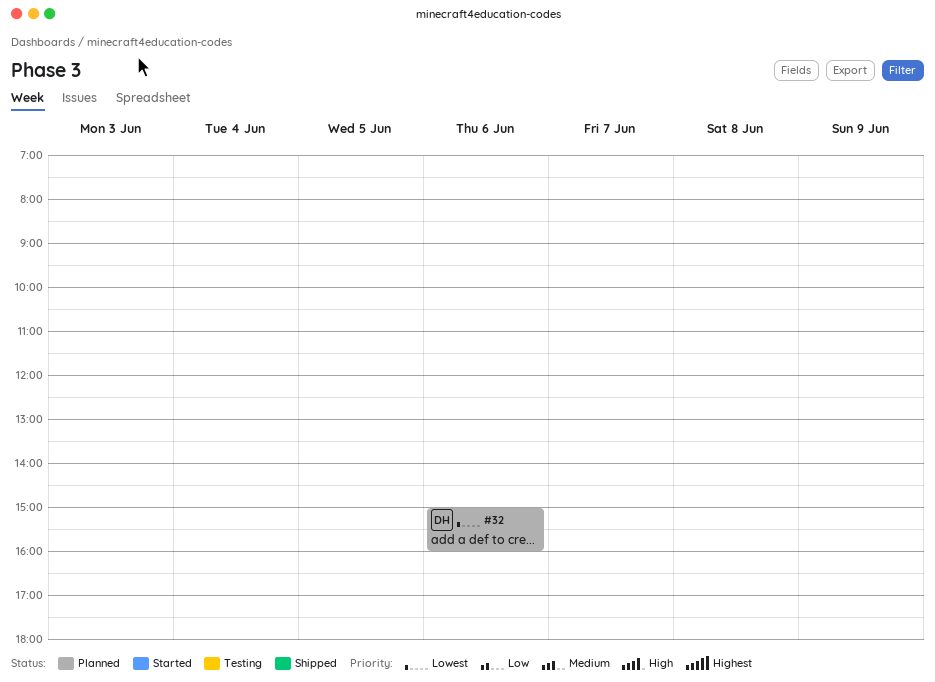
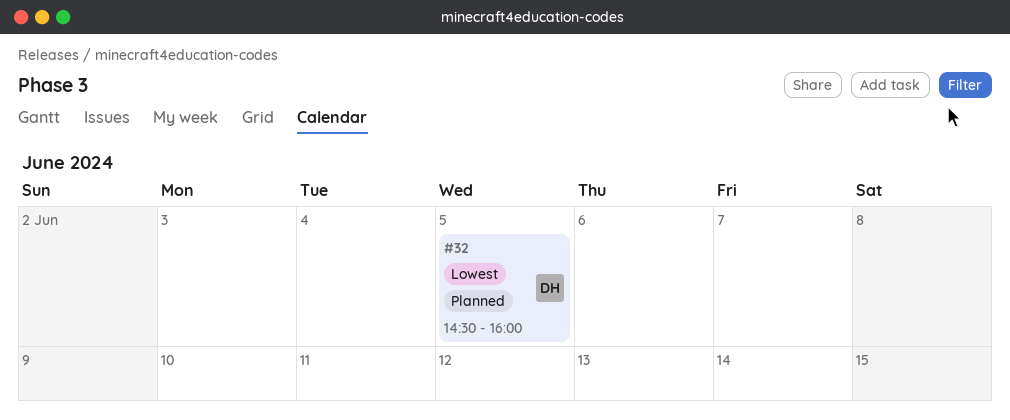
#32, day: Jun 6 -> Jun 5
#32, begins: 15:00 -> 14:30

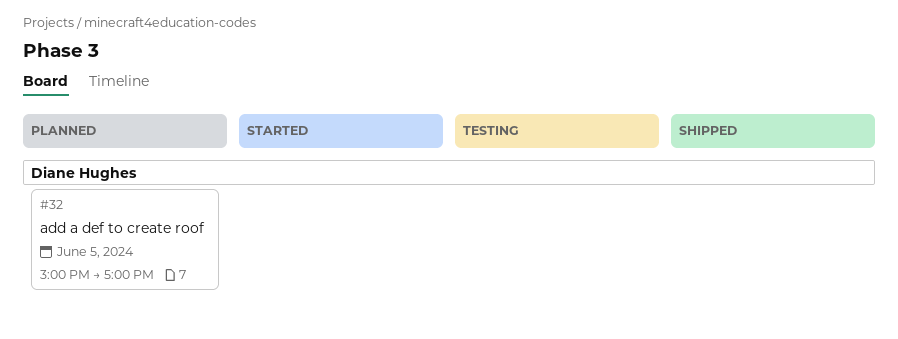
#32, begins: 14:30 -> 15:00
#32, ends: 16:00 -> 17:00

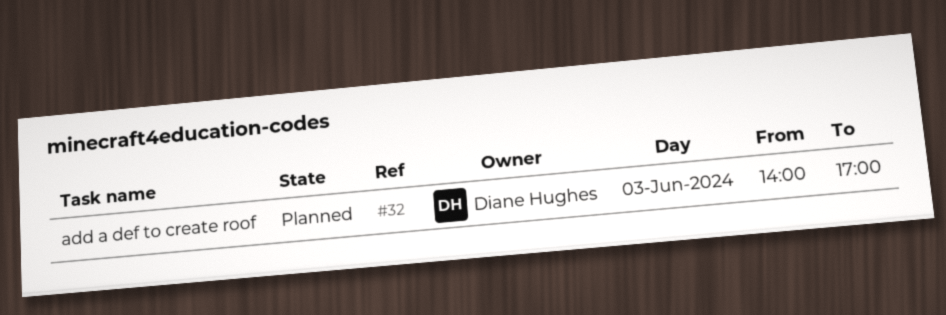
#32, day: Jun 5 -> Jun 3
#32, begins: 15:00 -> 14:00

